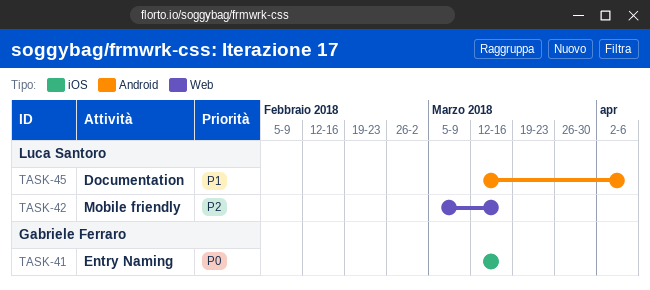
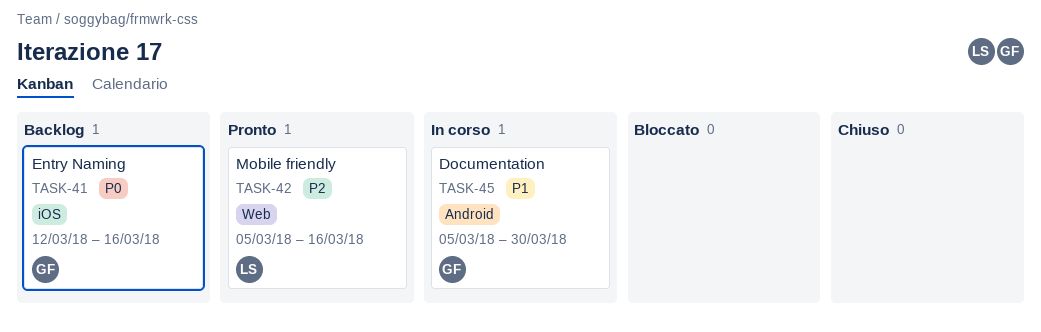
TASK-45, owner: Luca Santoro -> Gabriele Ferraro
TASK-45, start: Mar 12 -> Mar 5
TASK-45, due: Apr 6 -> Mar 30

